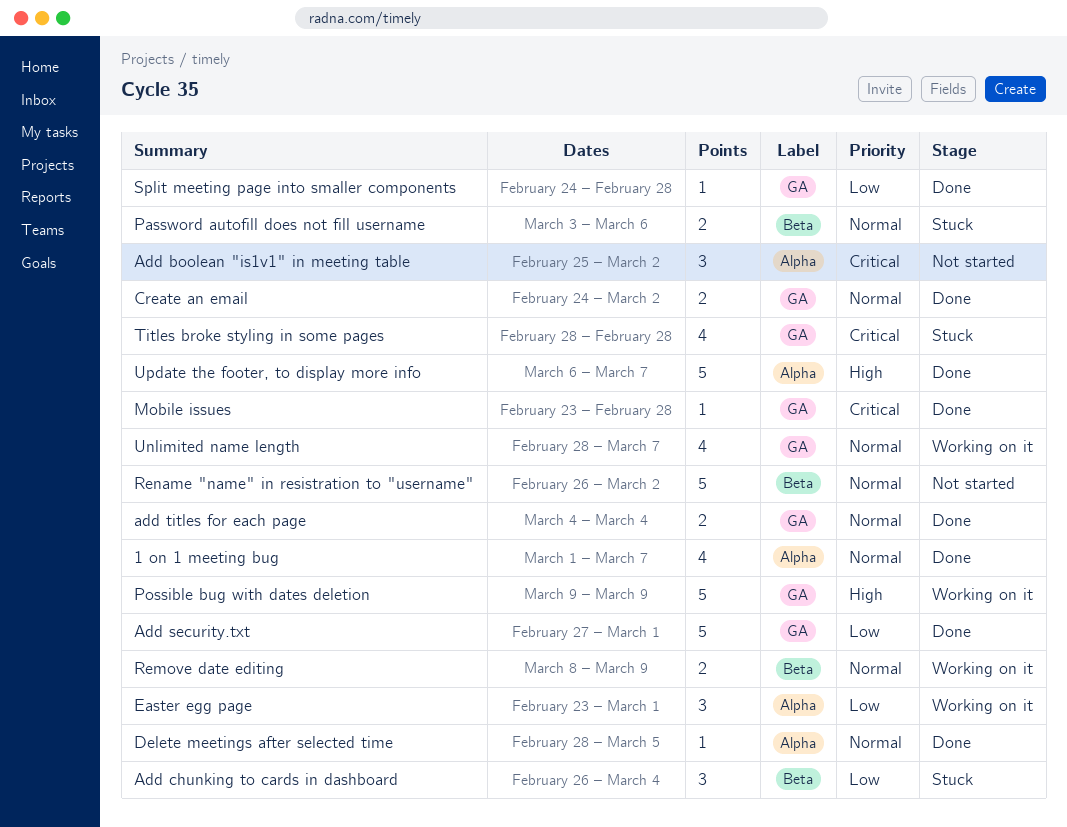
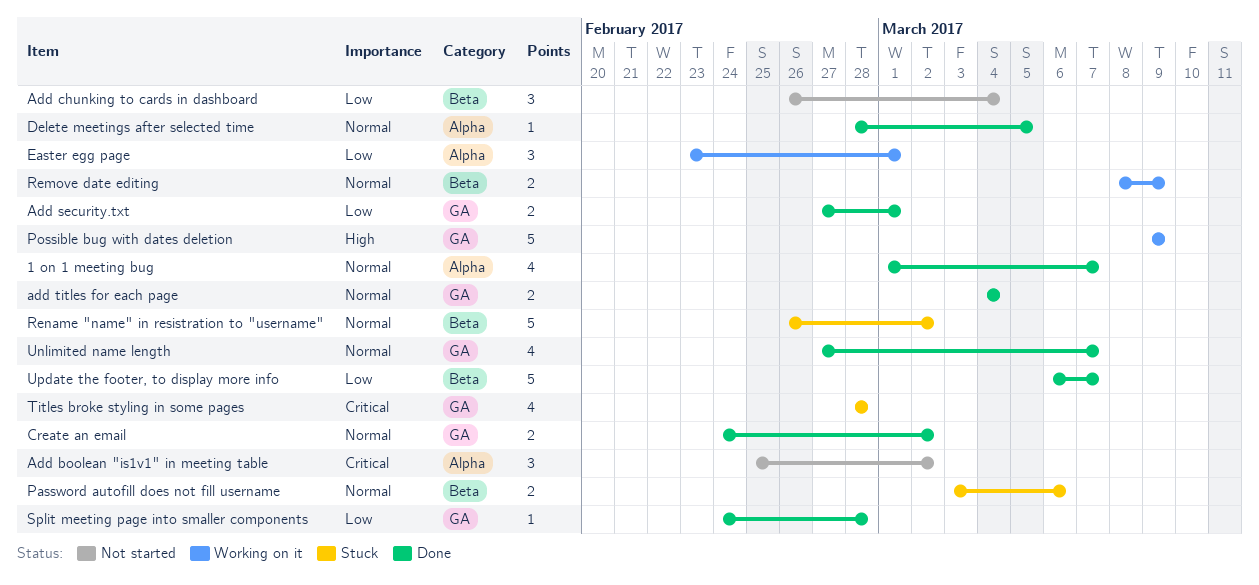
Add chunking to cards in dashboard, status: Stuck -> Not started
Add security.txt, estimate: 5 -> 2
Mobile issues: present -> none
Rename "name" in resistration to "username", status: Not started -> Stuck
Unlimited name length, status: Working on it -> Done
Unlimited name length, start: Feb 28 -> Feb 27
Update the footer, to display more info, priority: High -> Low
Update the footer, to display more info, label: Alpha -> Beta

